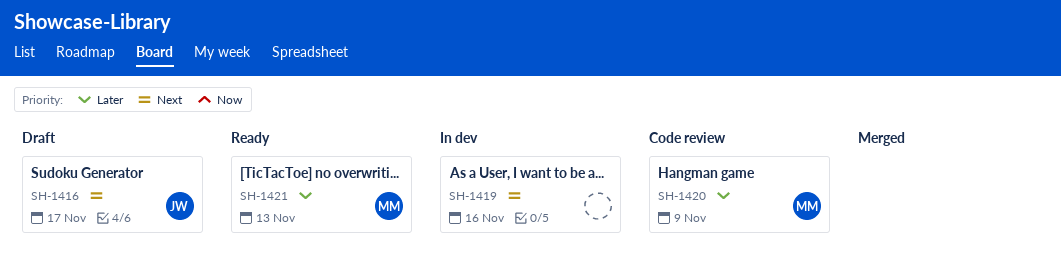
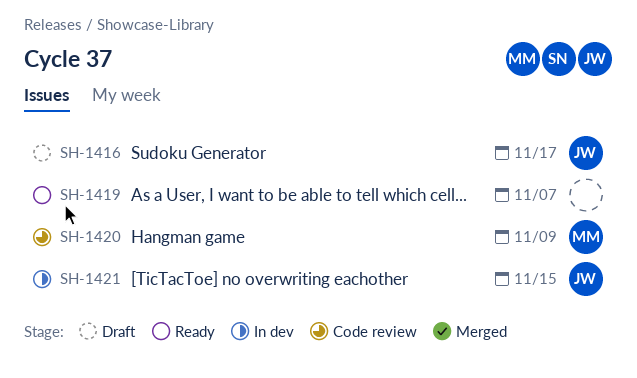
SH-1419, status: In dev -> Ready
SH-1419, due: Nov 16 -> Nov 7
SH-1421, status: Ready -> In dev
SH-1421, owner: MM -> JW
SH-1421, due: Nov 13 -> Nov 15

